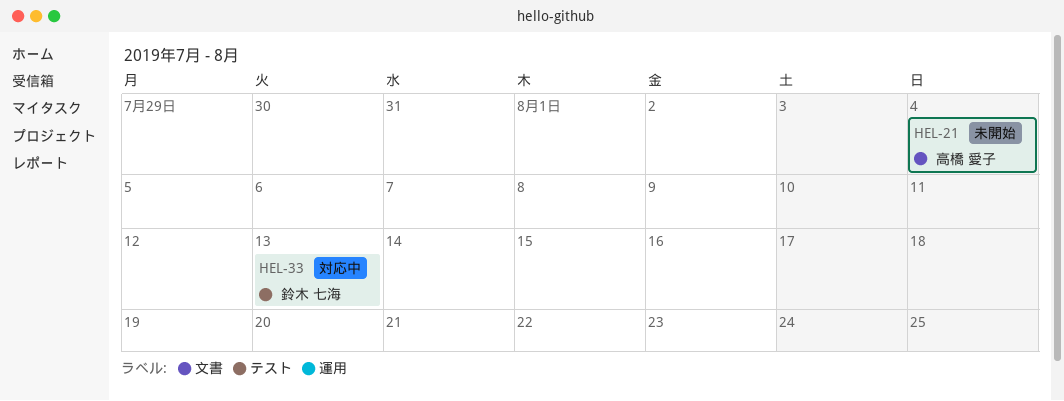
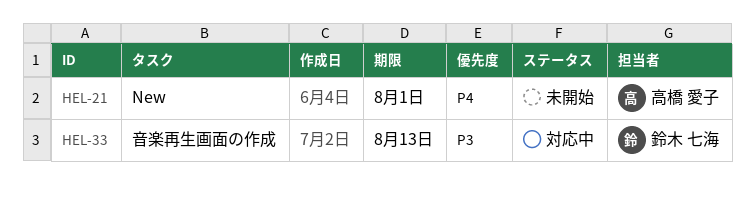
HEL-21, due: Aug 4 -> Aug 1

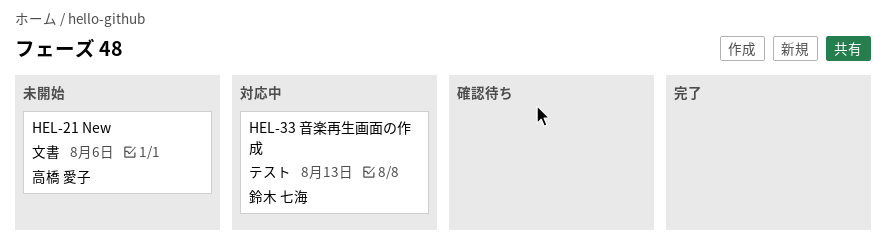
HEL-21, due: Aug 1 -> Aug 6

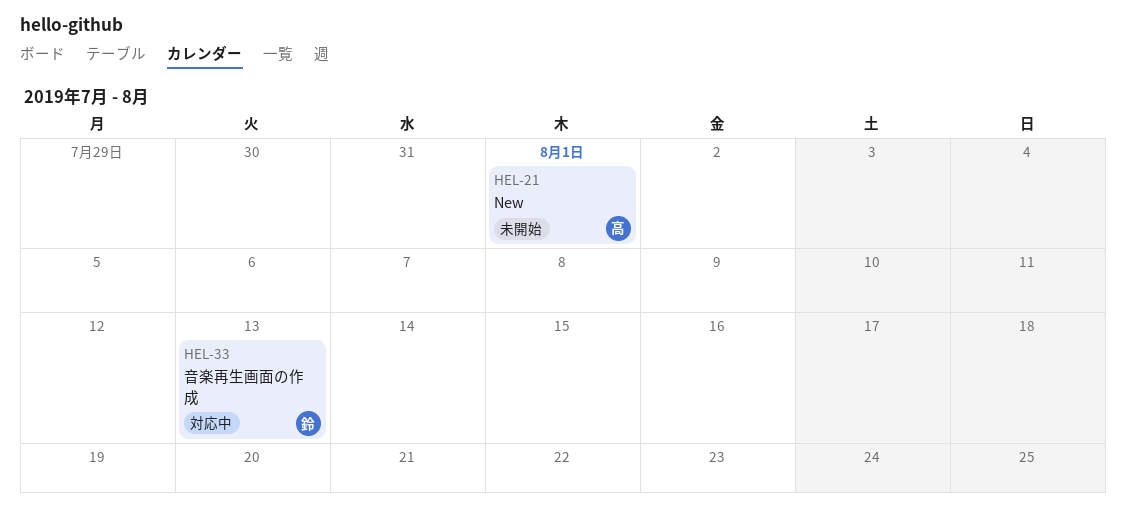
HEL-21, due: Aug 6 -> Aug 1

